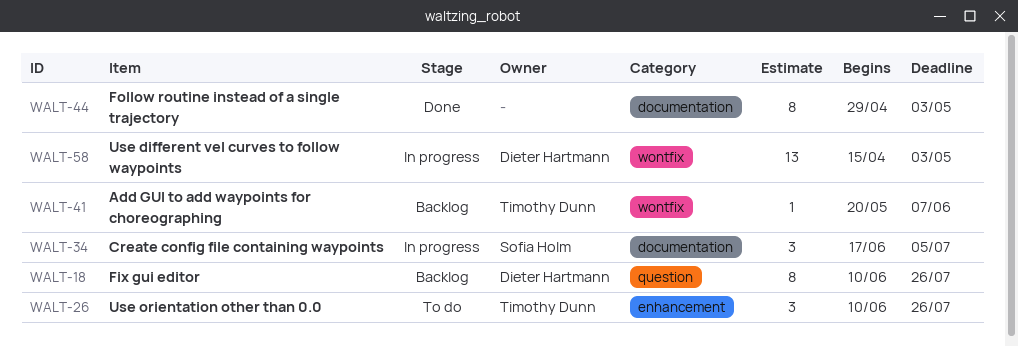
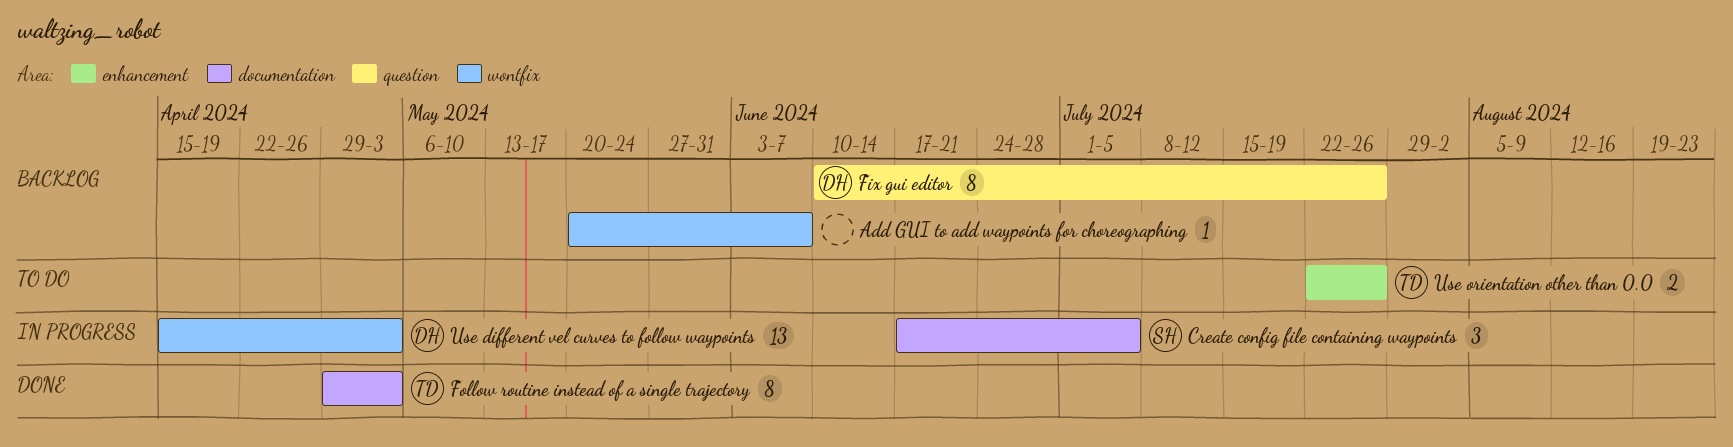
Add GUI to add waypoints for choreographing, owner: Timothy Dunn -> none
Follow routine instead of a single trajectory, owner: none -> Timothy Dunn
Use orientation other than 0.0, estimate: 3 -> 2
Use orientation other than 0.0, start: Jun 10 -> Jul 22

